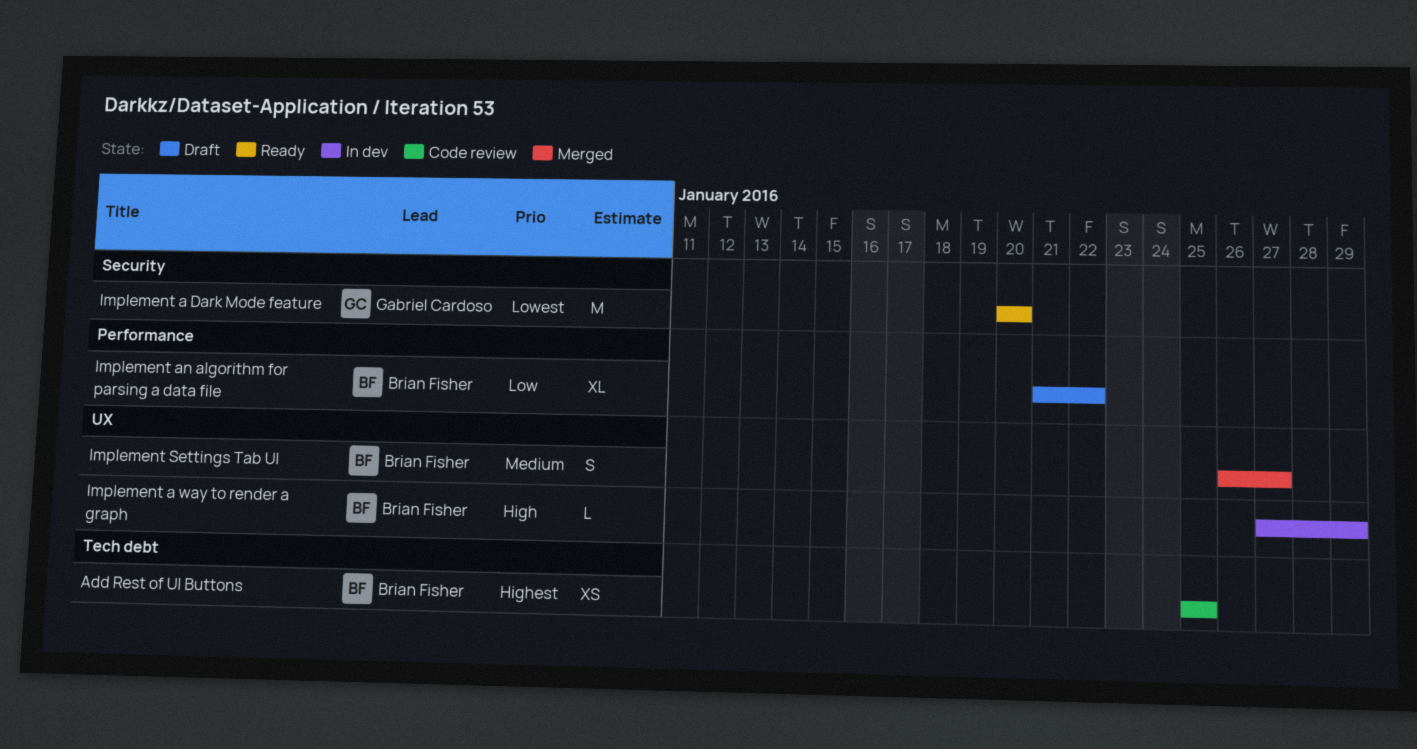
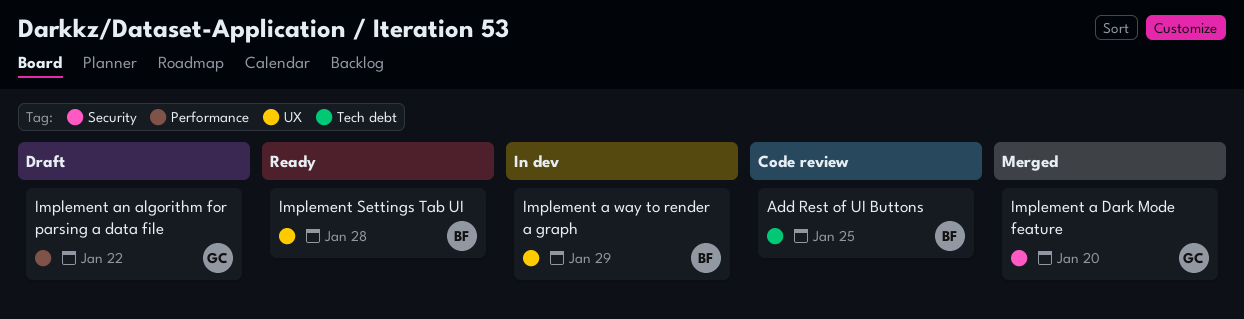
Implement a Dark Mode feature, status: Ready -> Merged
Implement an algorithm for parsing a data file, owner: Brian Fisher -> Gabriel Cardoso
Implement Settings Tab UI, status: Merged -> Ready
Implement Settings Tab UI, due: Jan 27 -> Jan 28

